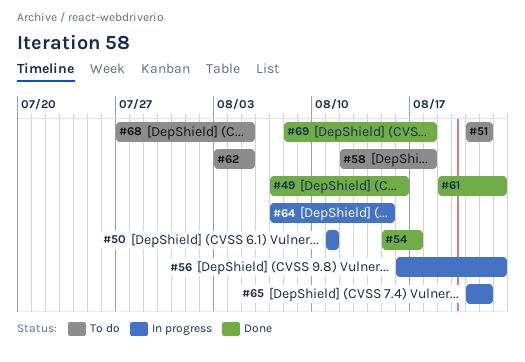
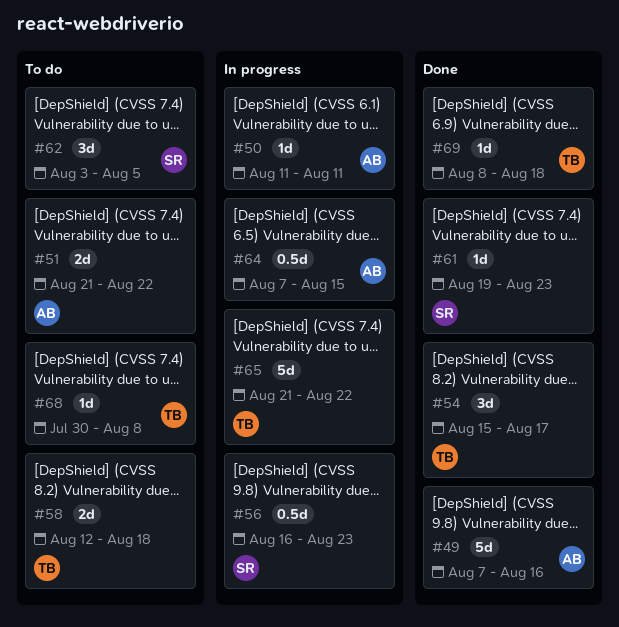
#68, start: Jul 27 -> Jul 30
#68, due: Aug 5 -> Aug 8

